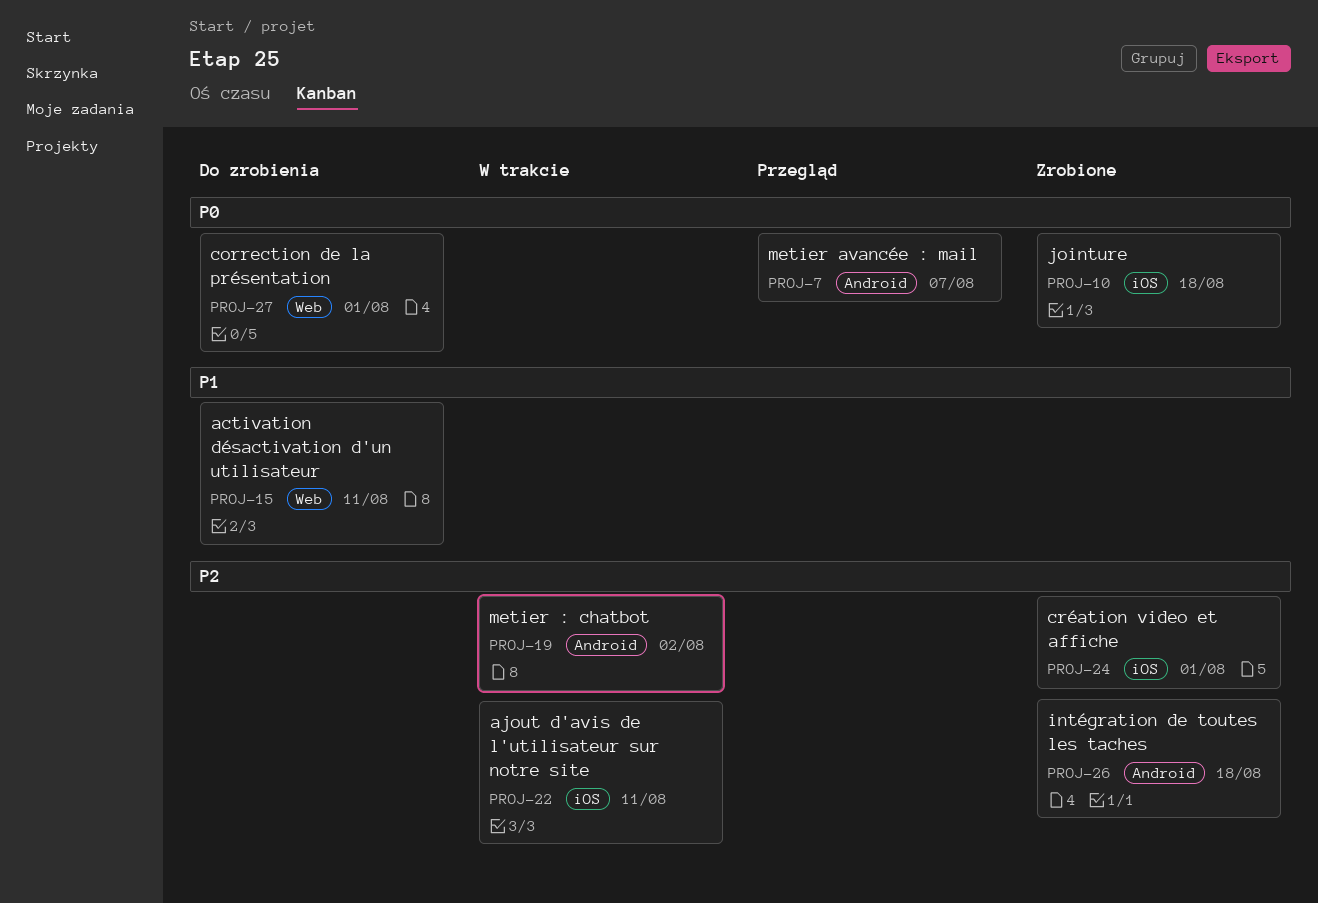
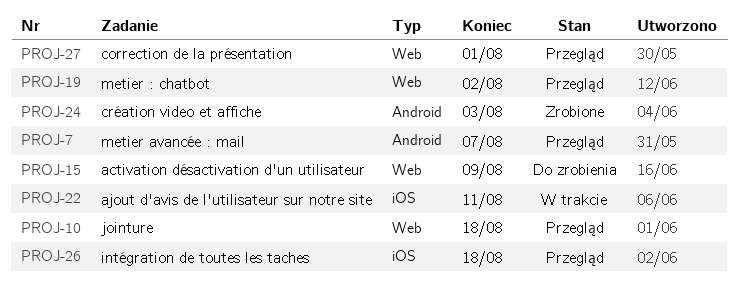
PROJ-10, status: Zrobione -> Przegląd
PROJ-10, label: iOS -> Web
PROJ-15, due: Aug 11 -> Aug 9
PROJ-19, status: W trakcie -> Przegląd
PROJ-19, label: Android -> Web
PROJ-24, label: iOS -> Android
PROJ-24, due: Aug 1 -> Aug 3
PROJ-26, status: Zrobione -> Przegląd
PROJ-26, label: Android -> iOS
PROJ-27, status: Do zrobienia -> Przegląd

